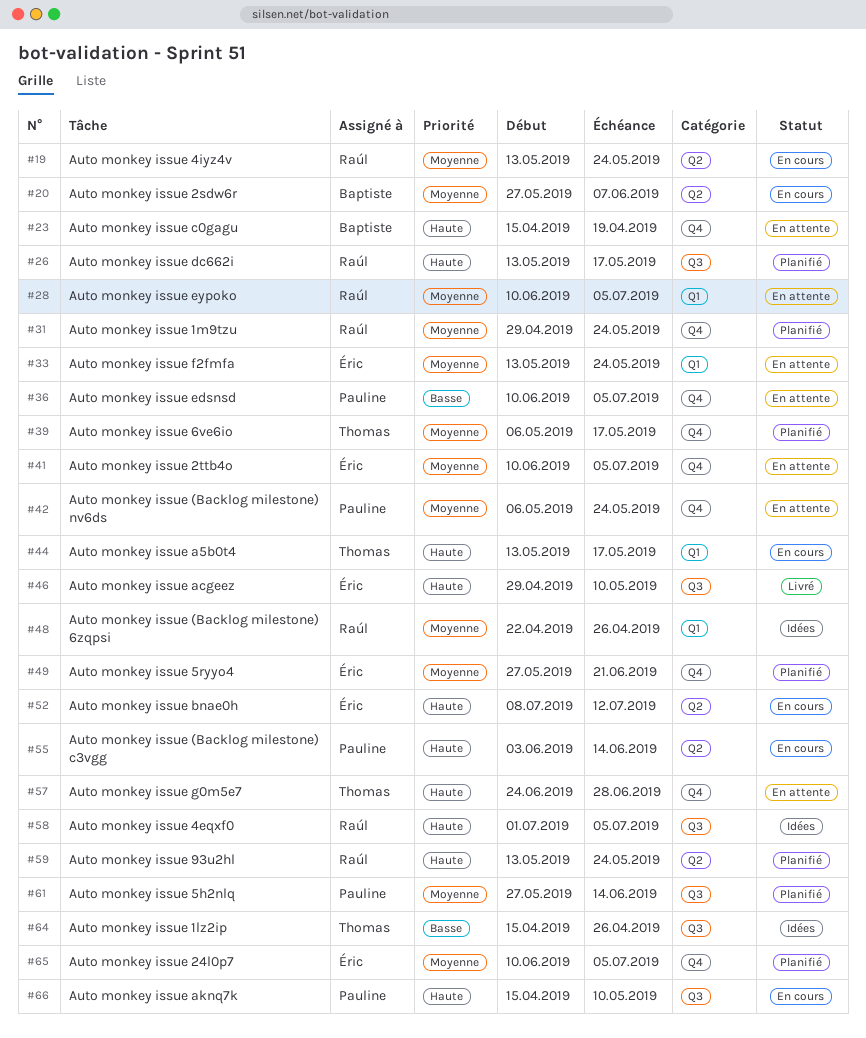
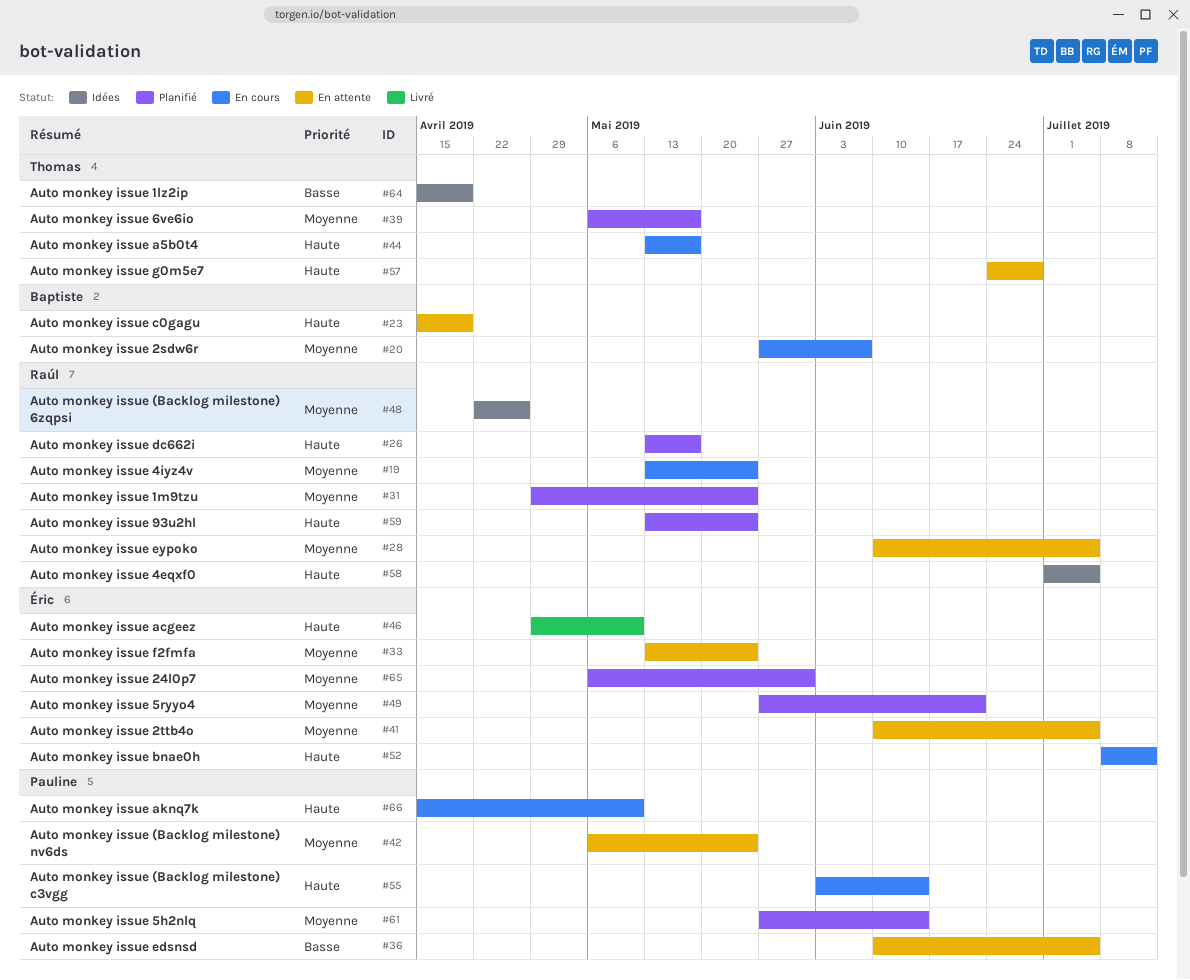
#64, due: Apr 26 -> Apr 19
#65, start: Jun 10 -> May 6
#65, due: Jul 5 -> May 31

